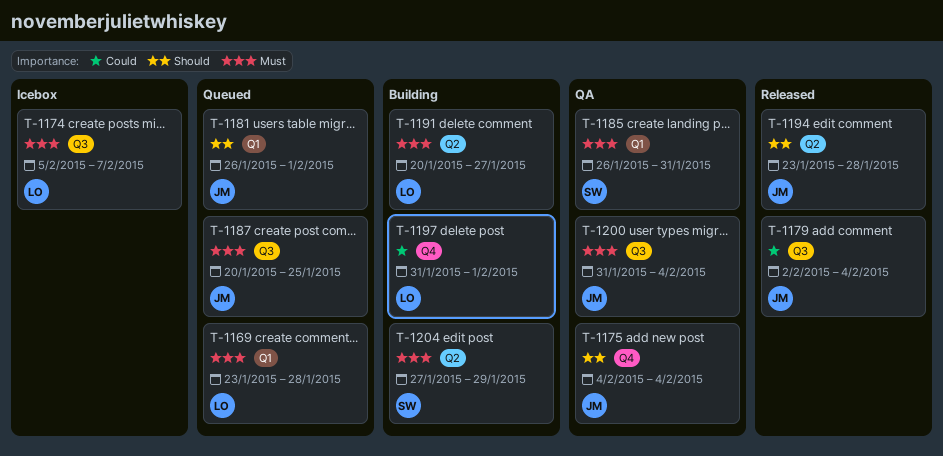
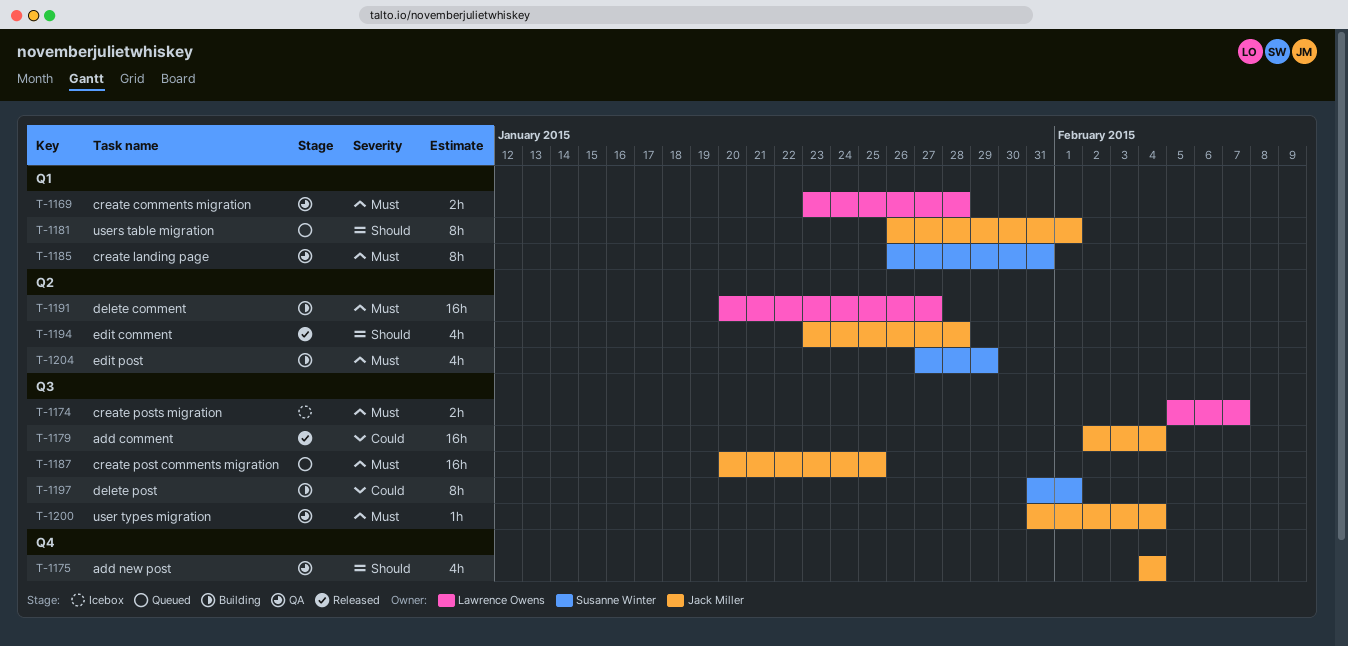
T-1169, status: Queued -> QA
T-1197, owner: Lawrence Owens -> Susanne Winter
T-1197, label: Q4 -> Q3

